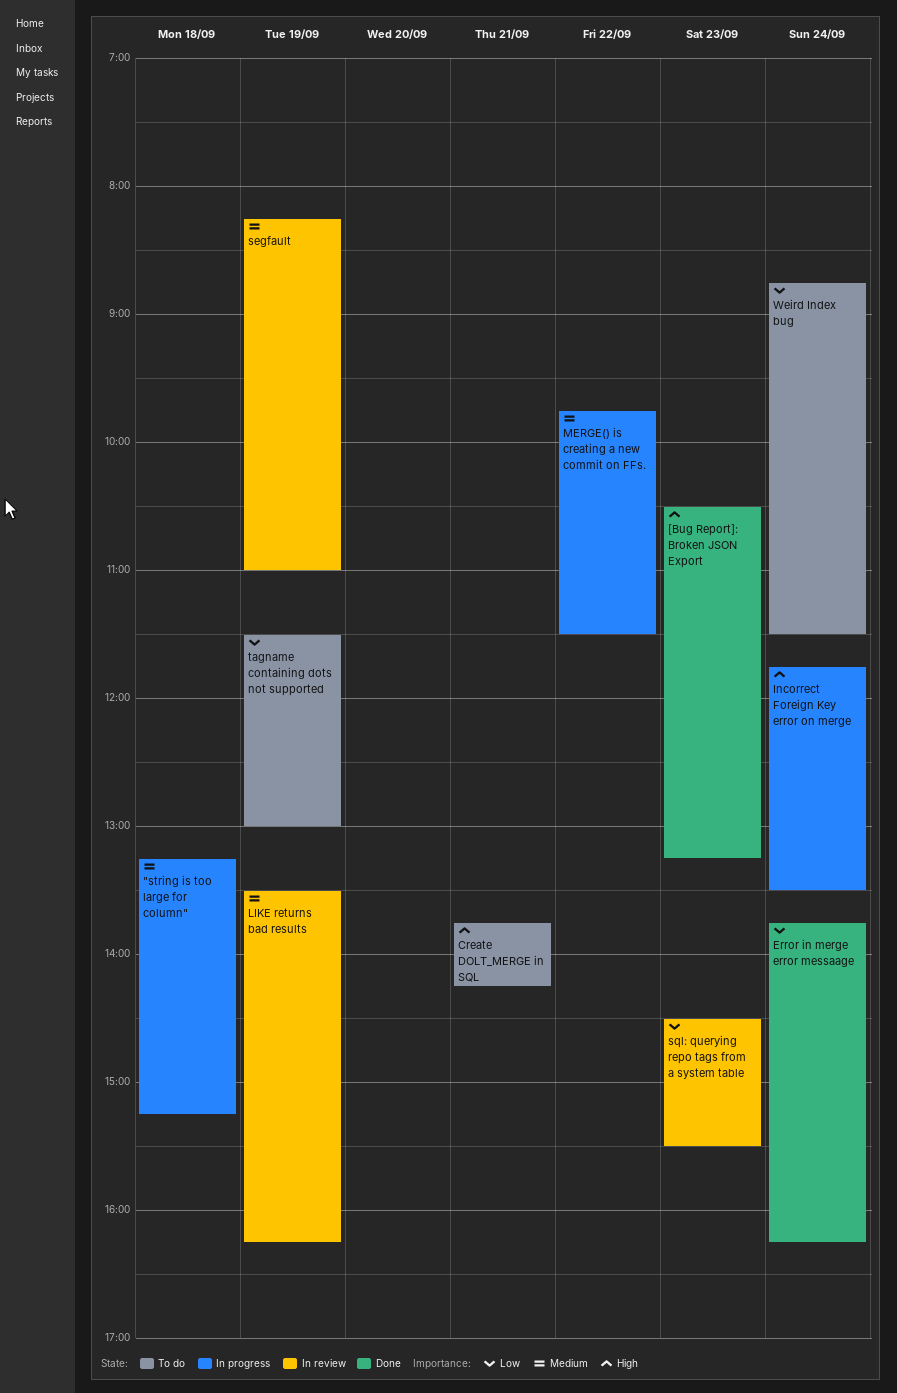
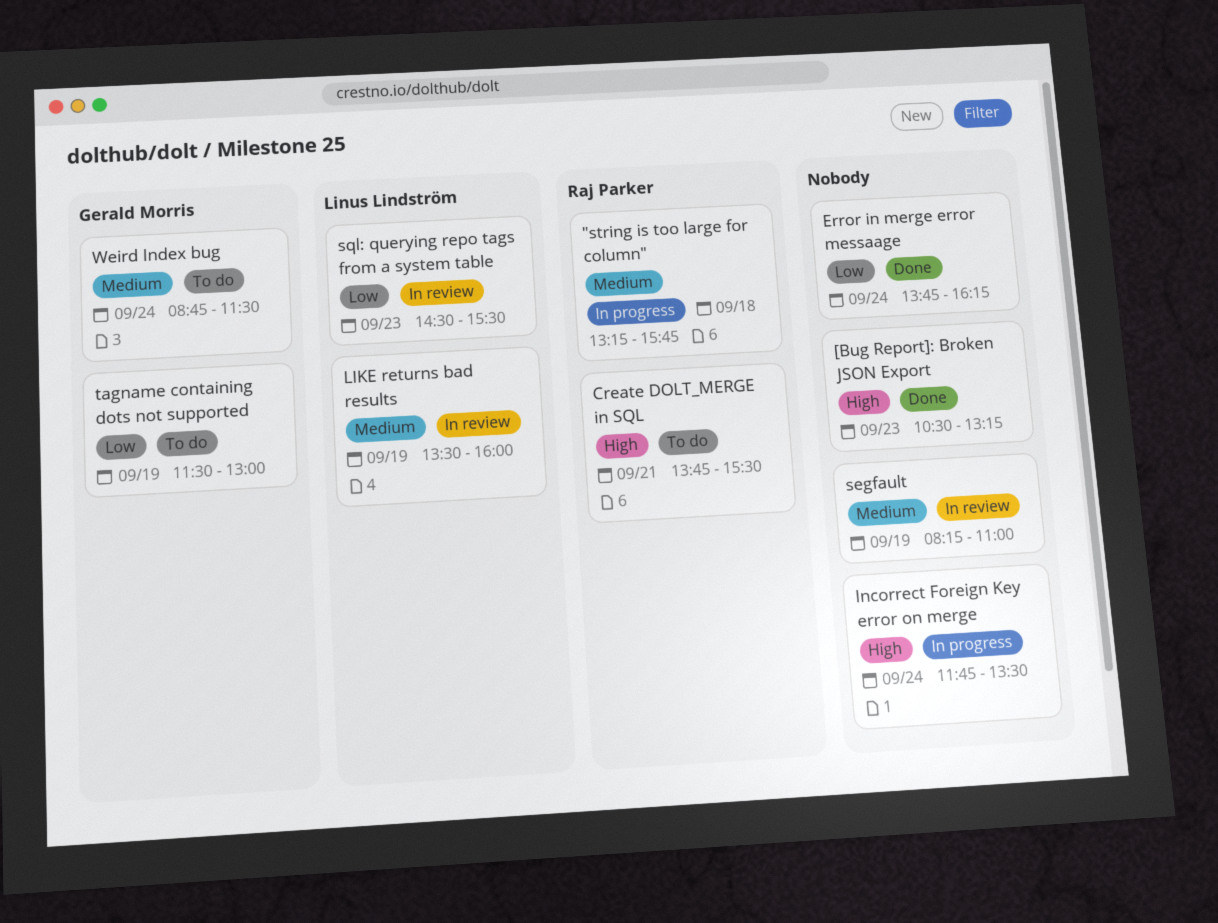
"string is too large for column", ends: 15:15 -> 15:45
Create DOLT_MERGE in SQL, ends: 14:15 -> 15:30
LIKE returns bad results, ends: 16:15 -> 16:00
MERGE() is creating a new commit on FFs.: present -> none
Weird Index bug, priority: Low -> Medium

